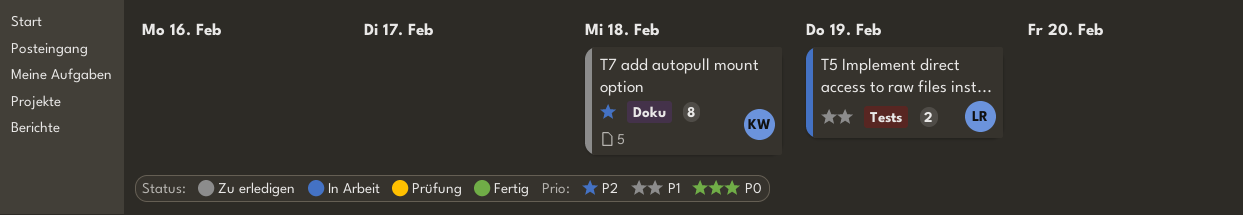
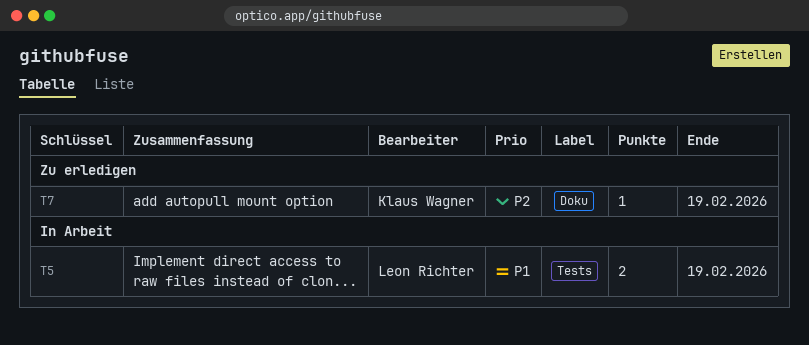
T7, estimate: 8 -> 1
T7, due: Feb 18 -> Feb 19

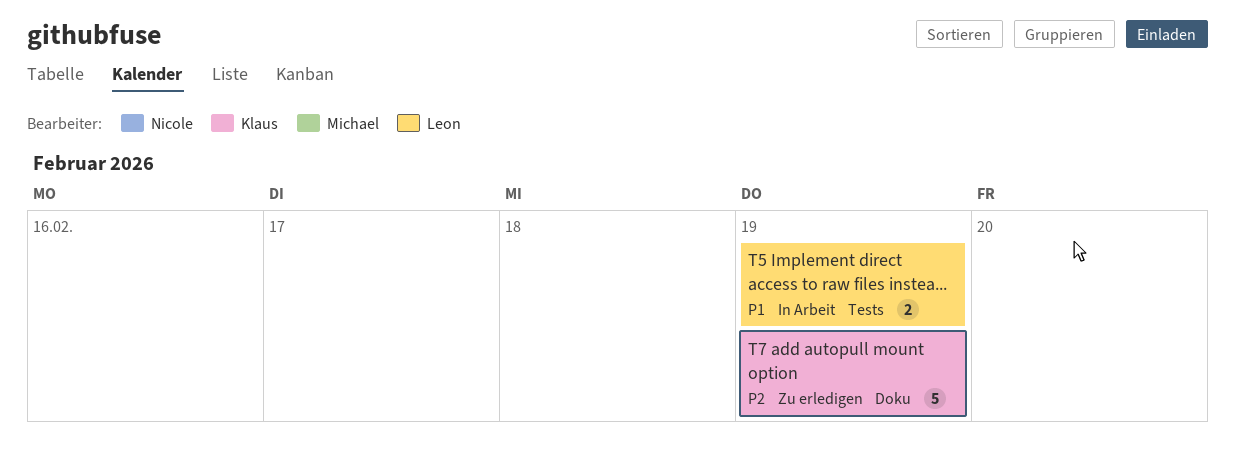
T7, estimate: 1 -> 5

